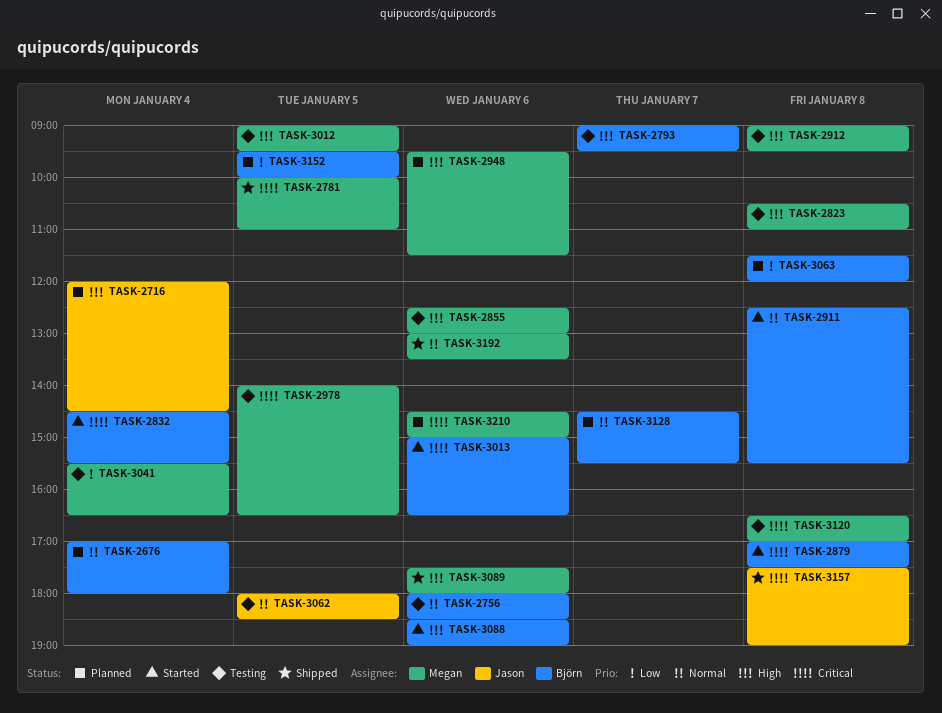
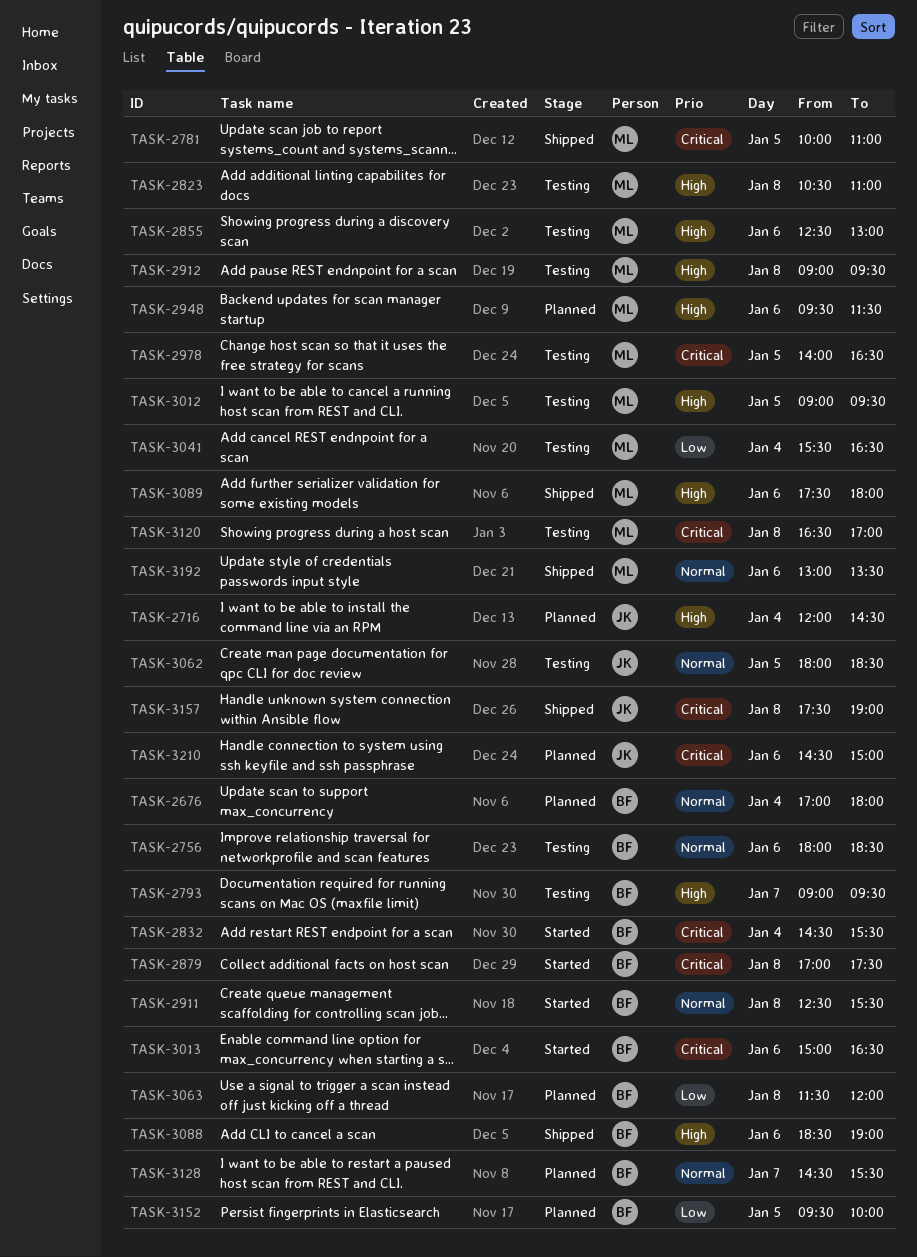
TASK-3088, status: Started -> Shipped
TASK-3210, owner: Megan -> Jason

